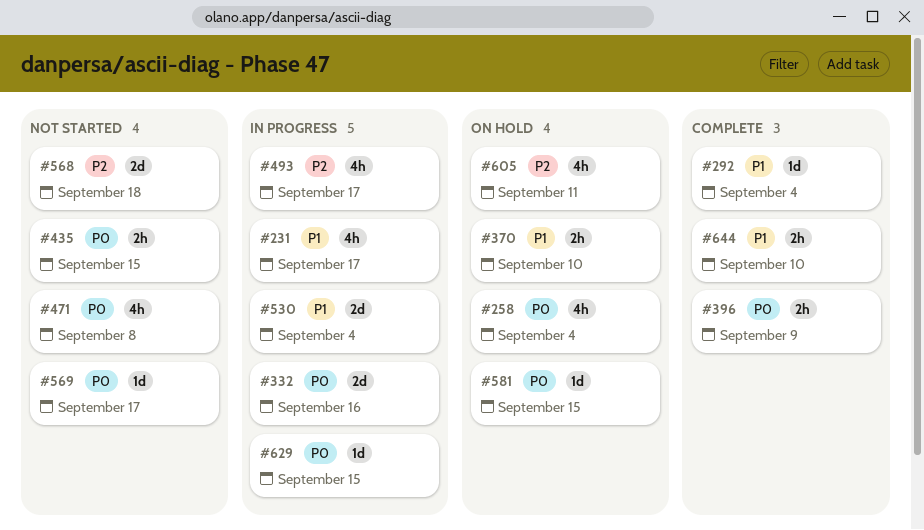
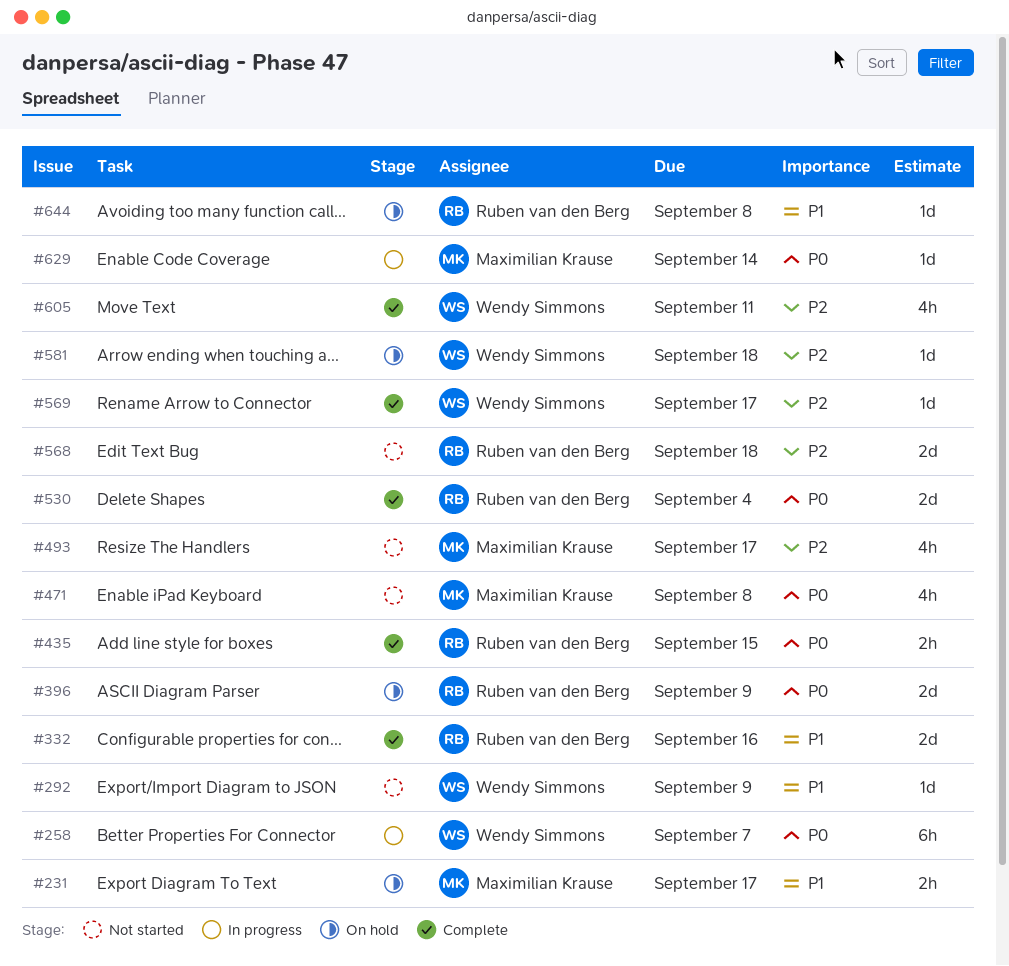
#231, status: In progress -> On hold
#231, estimate: 4h -> 2h
#258, status: On hold -> In progress
#258, estimate: 4h -> 6h
#258, due: Sep 4 -> Sep 7
#292, status: Complete -> Not started
#292, due: Sep 4 -> Sep 9
#332, status: In progress -> Complete
#332, priority: P0 -> P1
#370: present -> none
#396, status: Complete -> On hold
#396, estimate: 2h -> 2d
#435, status: Not started -> Complete
#493, status: In progress -> Not started
#530, status: In progress -> Complete
#530, priority: P1 -> P0
#569, status: Not started -> Complete
#569, priority: P0 -> P2
#581, priority: P0 -> P2
#581, due: Sep 15 -> Sep 18
#605, status: On hold -> Complete
#629, due: Sep 15 -> Sep 14
#644, status: Complete -> On hold
#644, estimate: 2h -> 1d
#644, due: Sep 10 -> Sep 8

